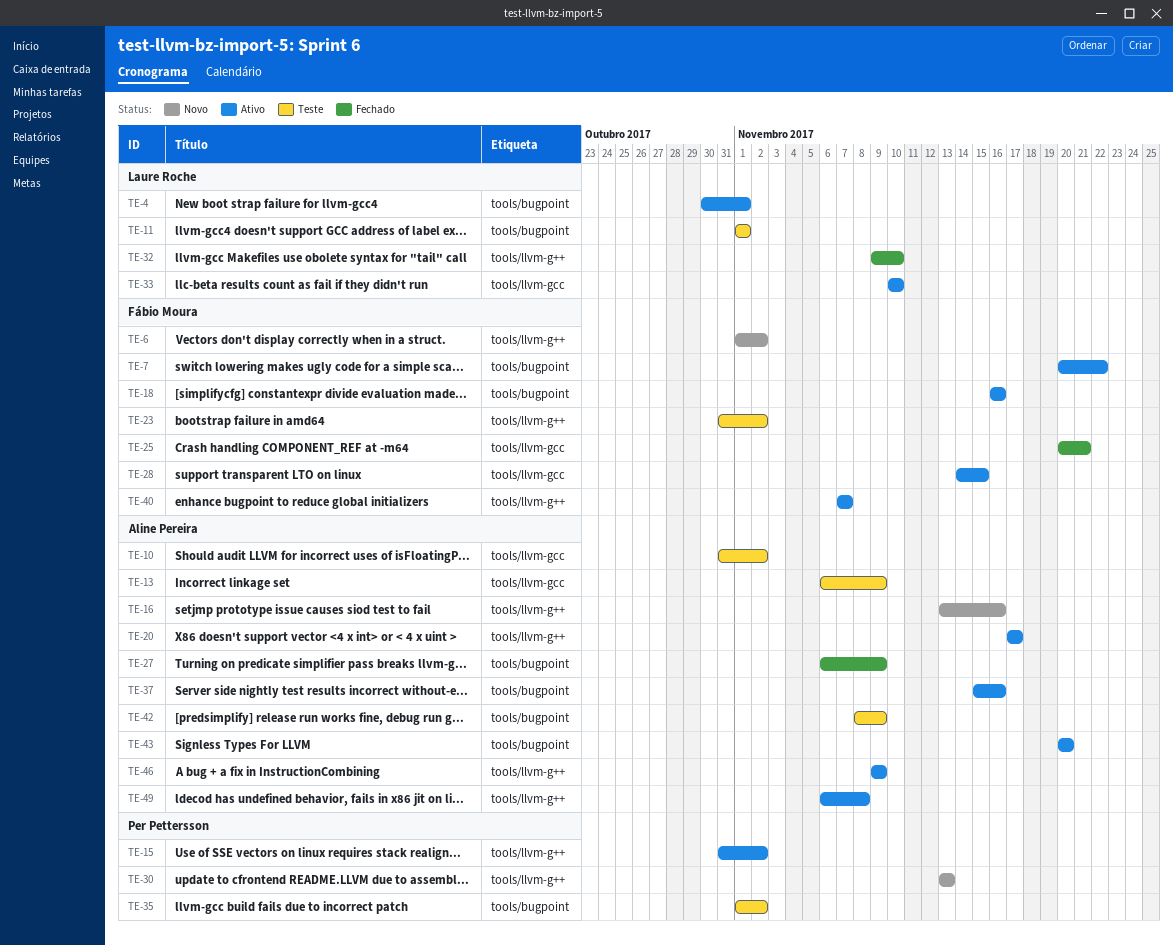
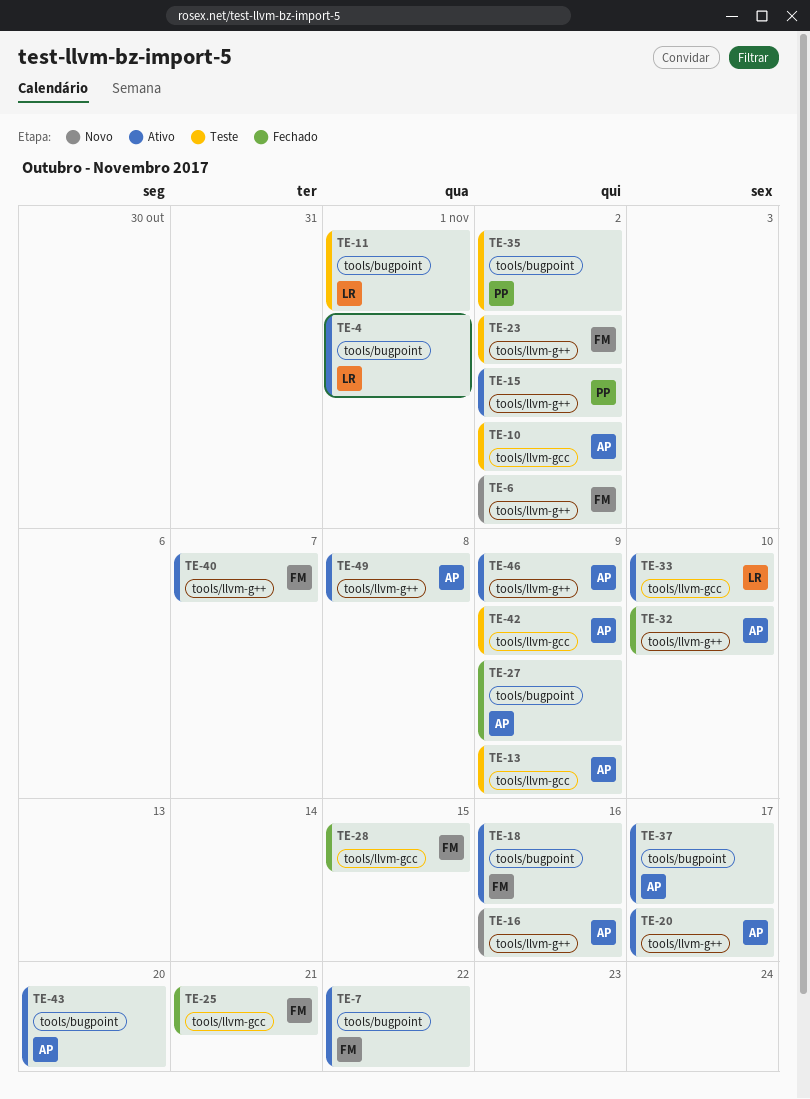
TE-28, status: Ativo -> Fechado
TE-30: present -> none
TE-32, owner: Laure Roche -> Aline Pereira
TE-37, due: Nov 16 -> Nov 17
TE-42, label: tools/bugpoint -> tools/llvm-gcc

